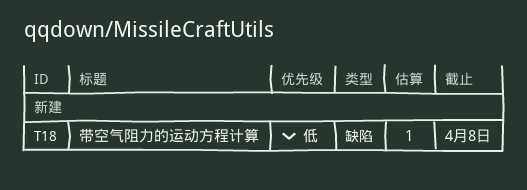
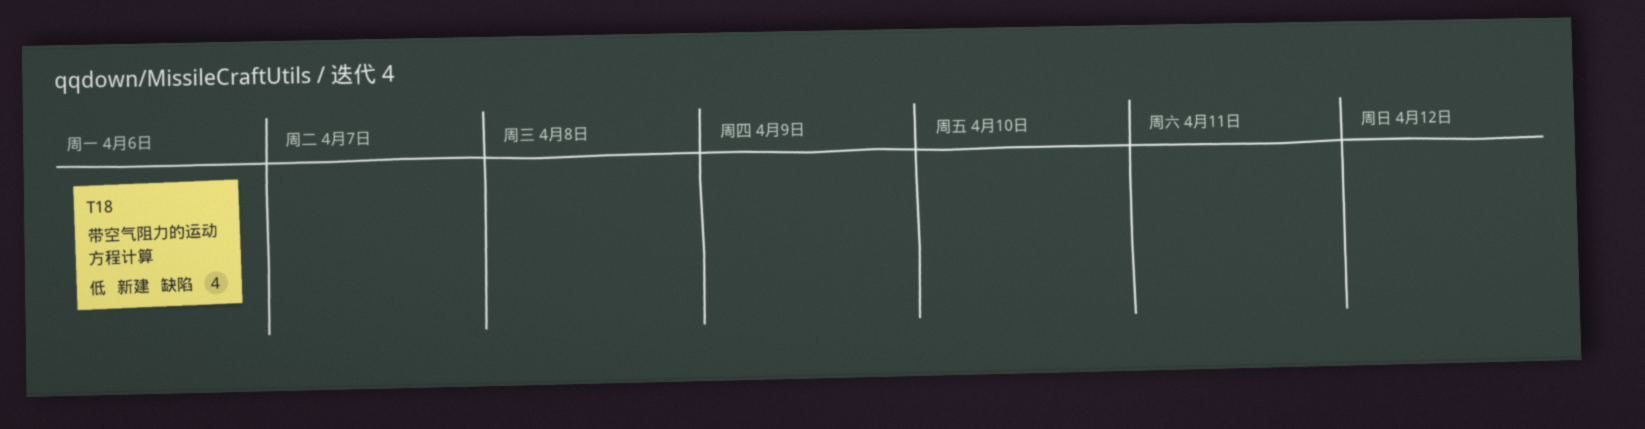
T18, estimate: 1 -> 4
T18, due: Apr 8 -> Apr 6

